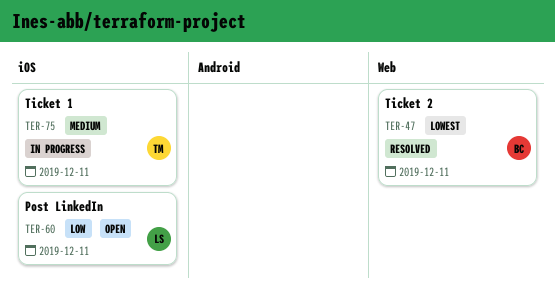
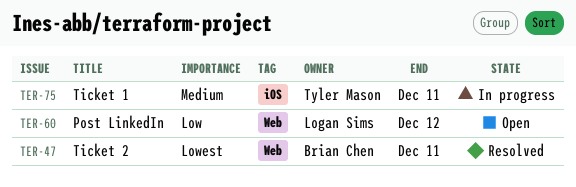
TER-60, label: iOS -> Web
TER-60, due: Dec 11 -> Dec 12

